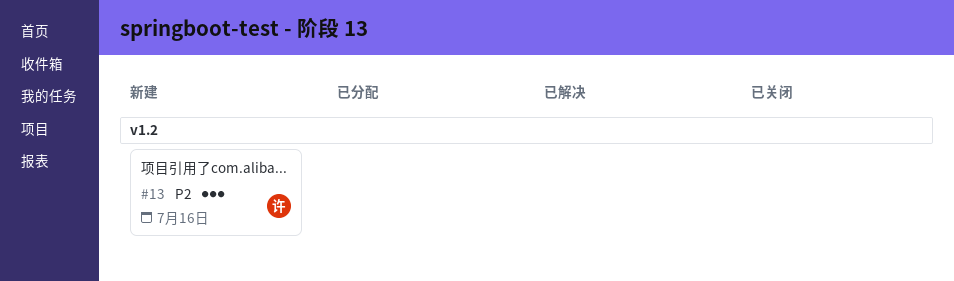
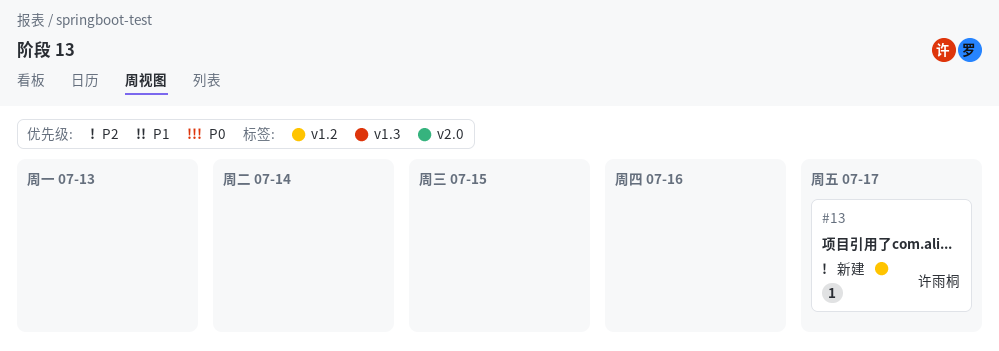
#13, estimate: 3 -> 1
#13, due: Jul 16 -> Jul 17

